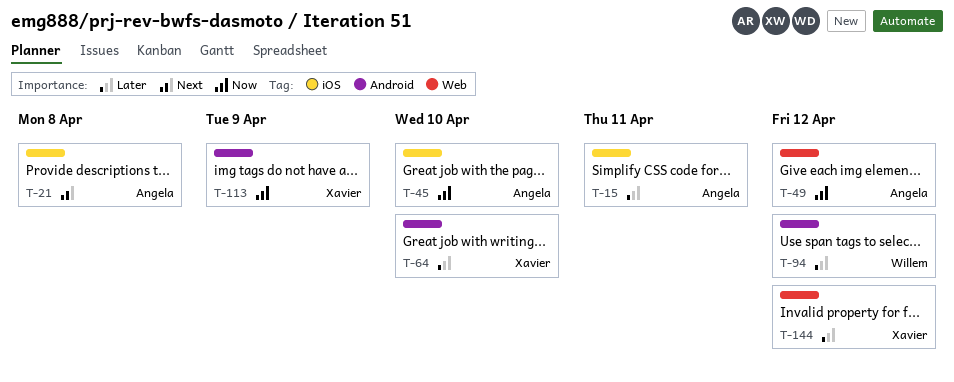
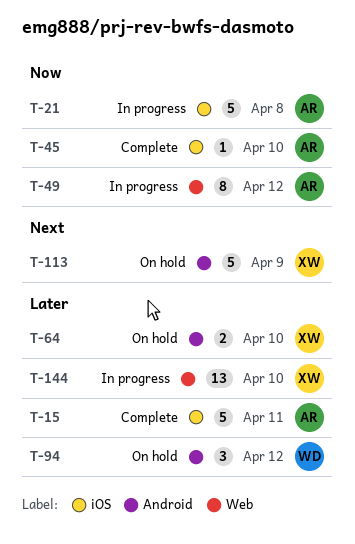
T-21, priority: Next -> Now
T-113, priority: Now -> Next
T-144, due: Apr 12 -> Apr 10

